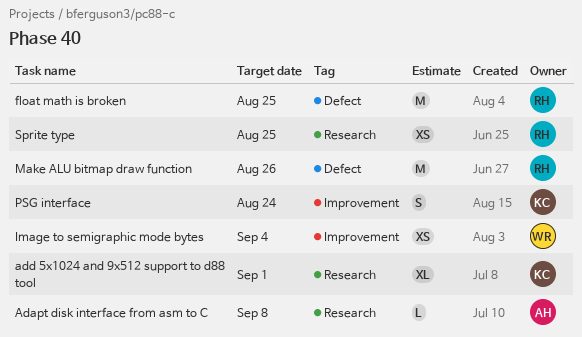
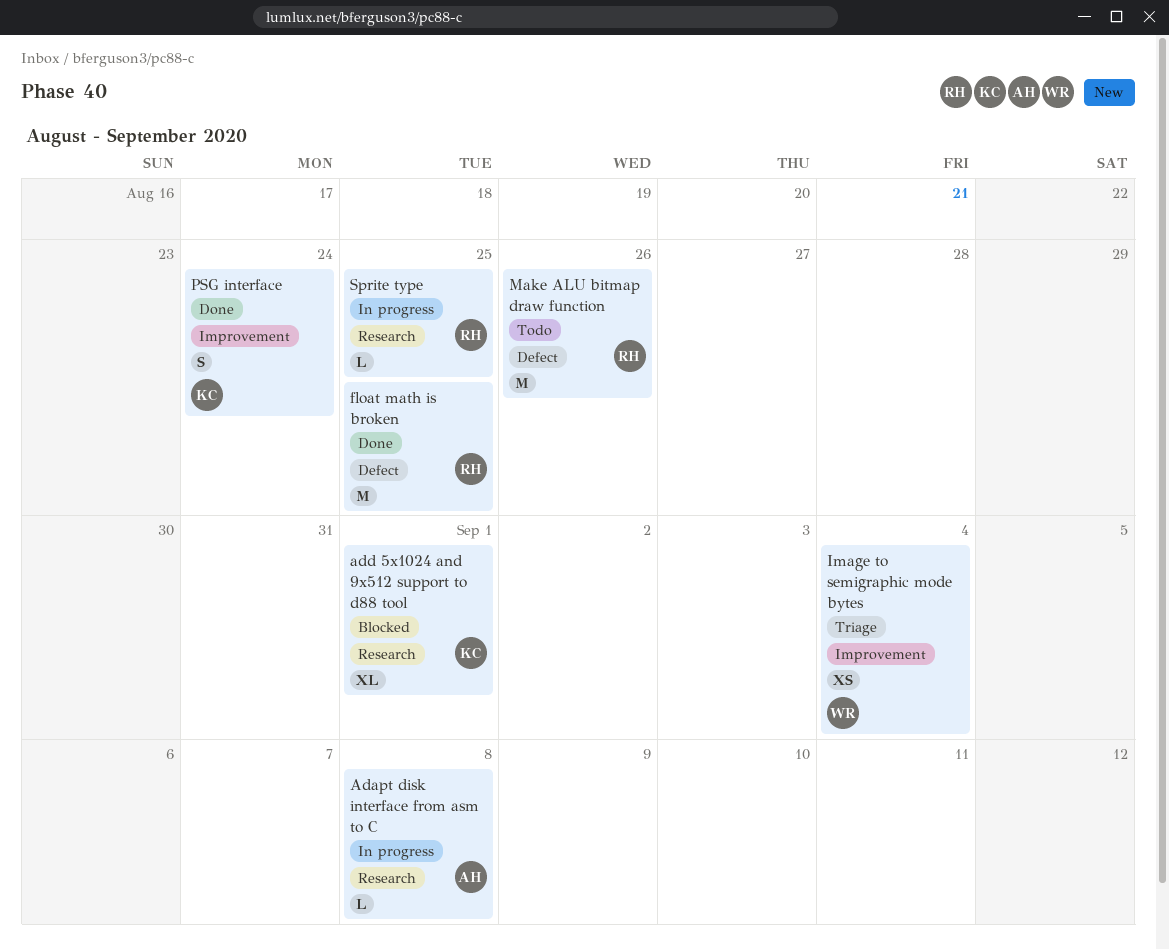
Sprite type, estimate: XS -> L

